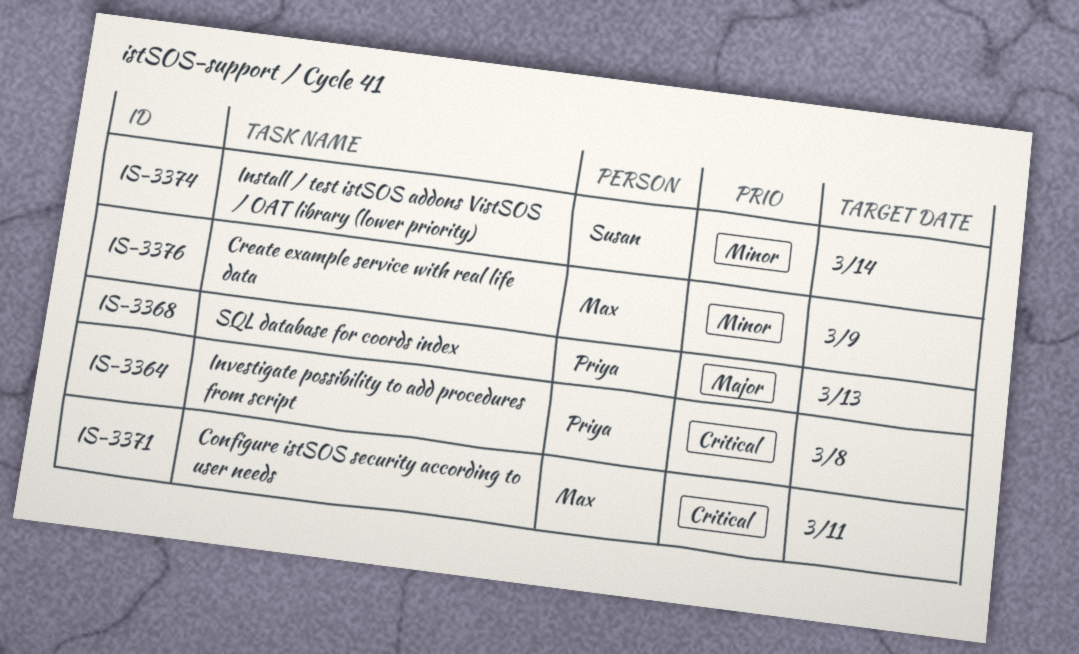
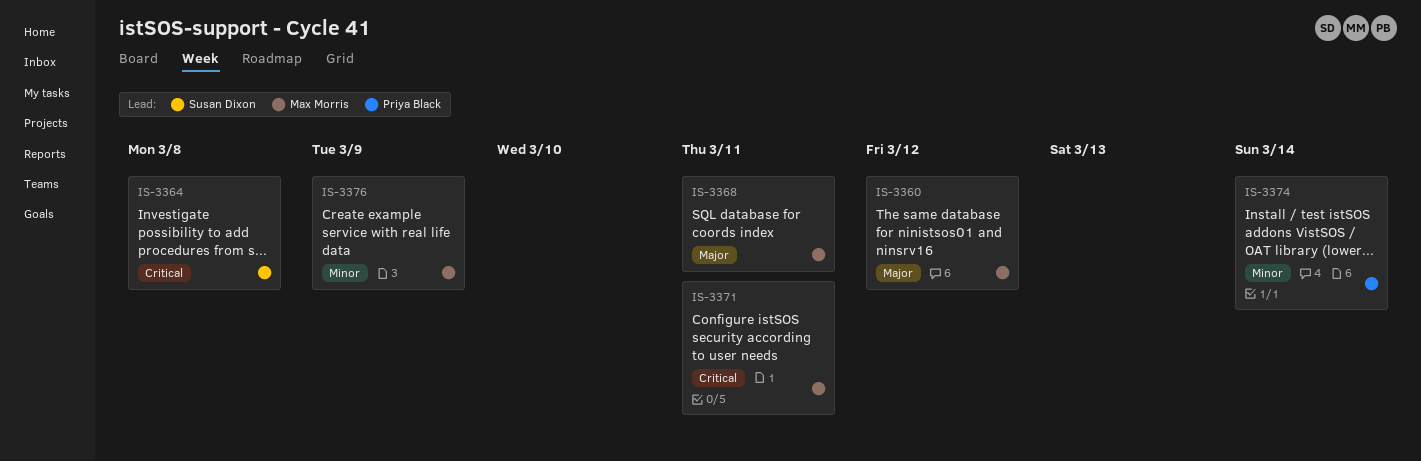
IS-3360: none -> present
IS-3364, owner: Priya Black -> Susan Dixon
IS-3368, owner: Priya Black -> Max Morris
IS-3368, due: Mar 13 -> Mar 11
IS-3374, owner: Susan Dixon -> Priya Black

